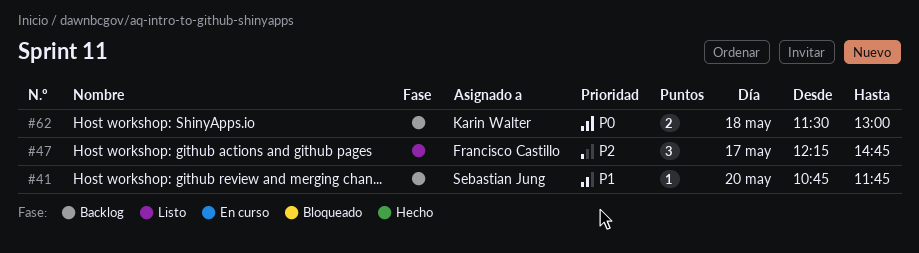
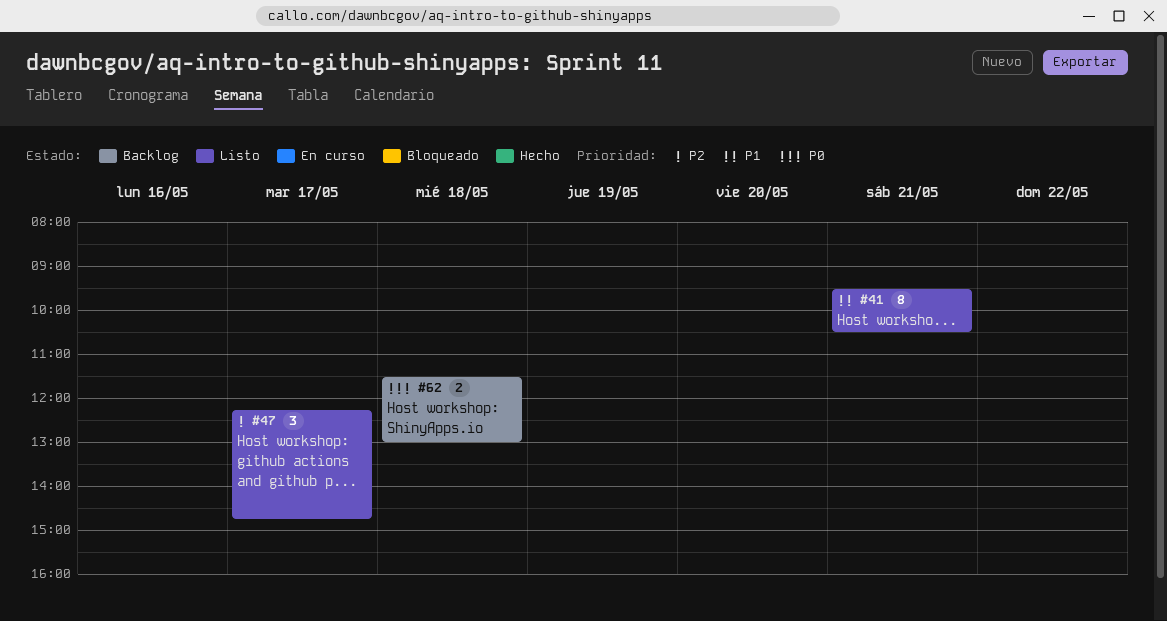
#41, status: Backlog -> Listo
#41, estimate: 1 -> 8
#41, day: May 20 -> May 21
#41, begins: 10:45 -> 09:30
#41, ends: 11:45 -> 10:30

